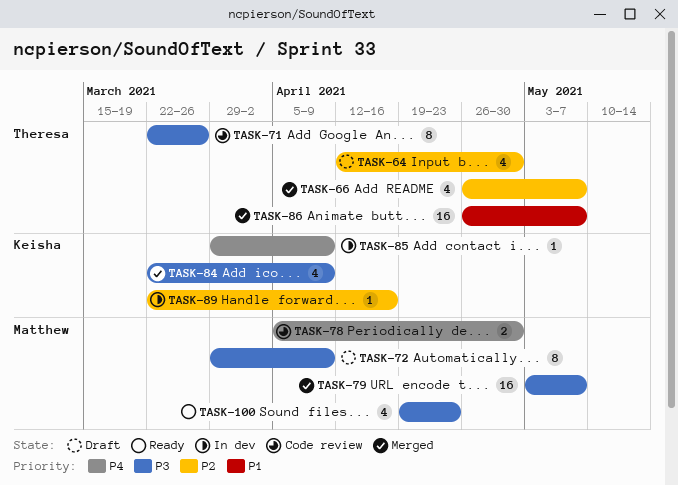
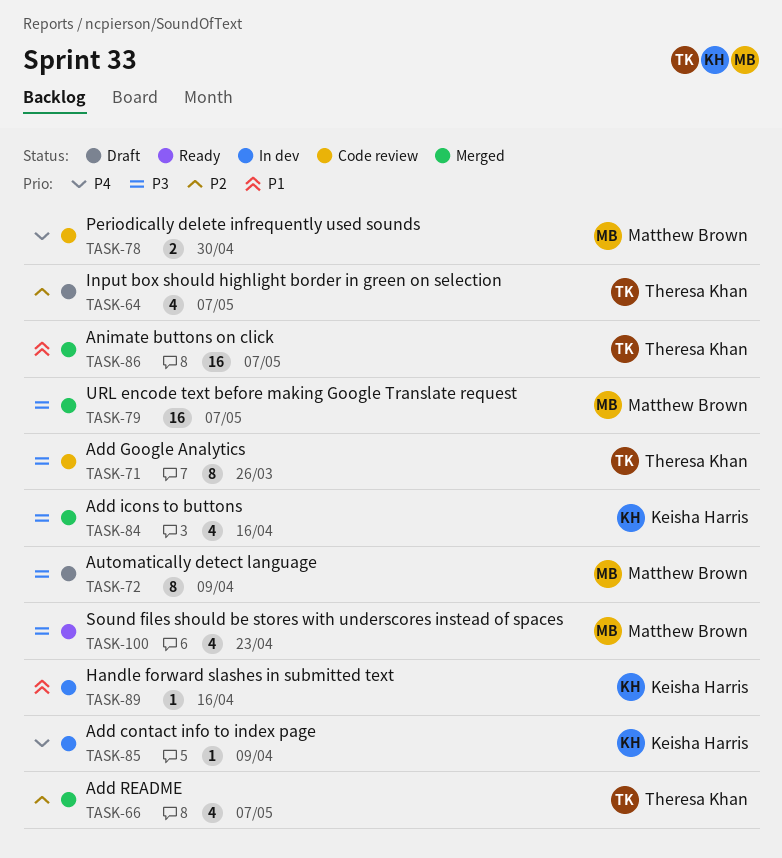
TASK-64, due: Apr 30 -> May 7
TASK-84, due: Apr 9 -> Apr 16
TASK-89, priority: P2 -> P1

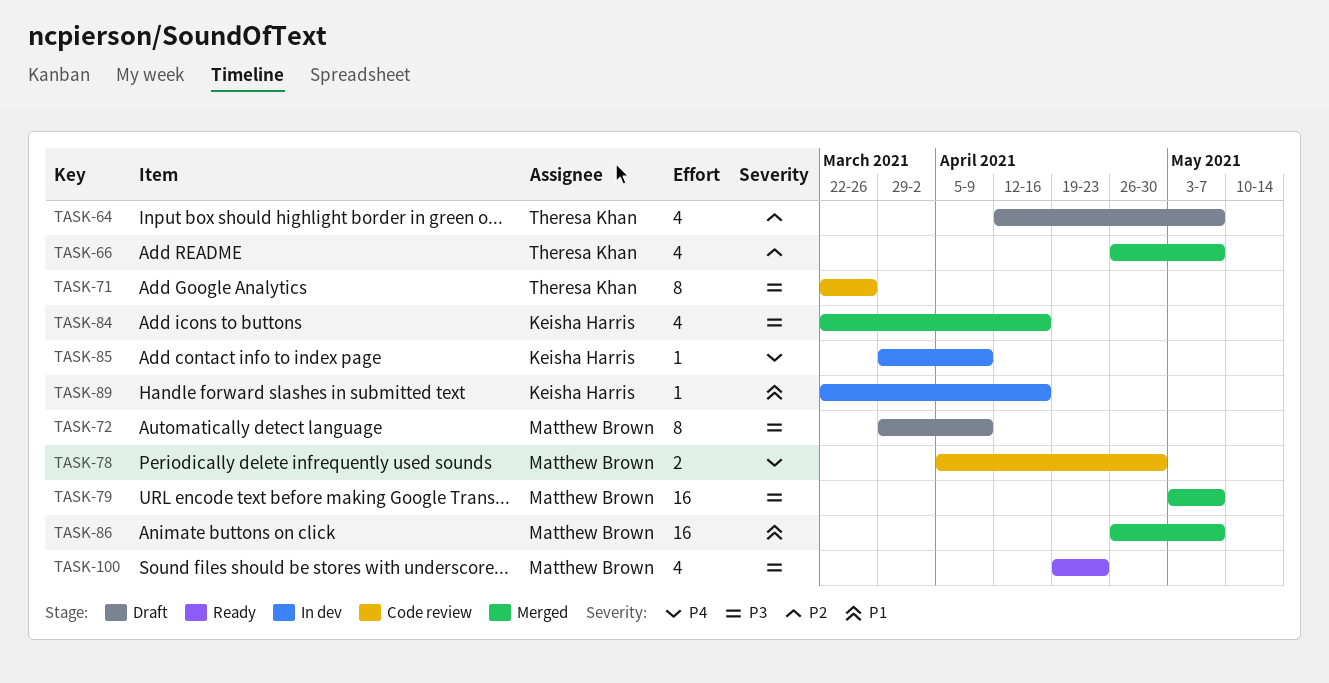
TASK-86, owner: Theresa Khan -> Matthew Brown

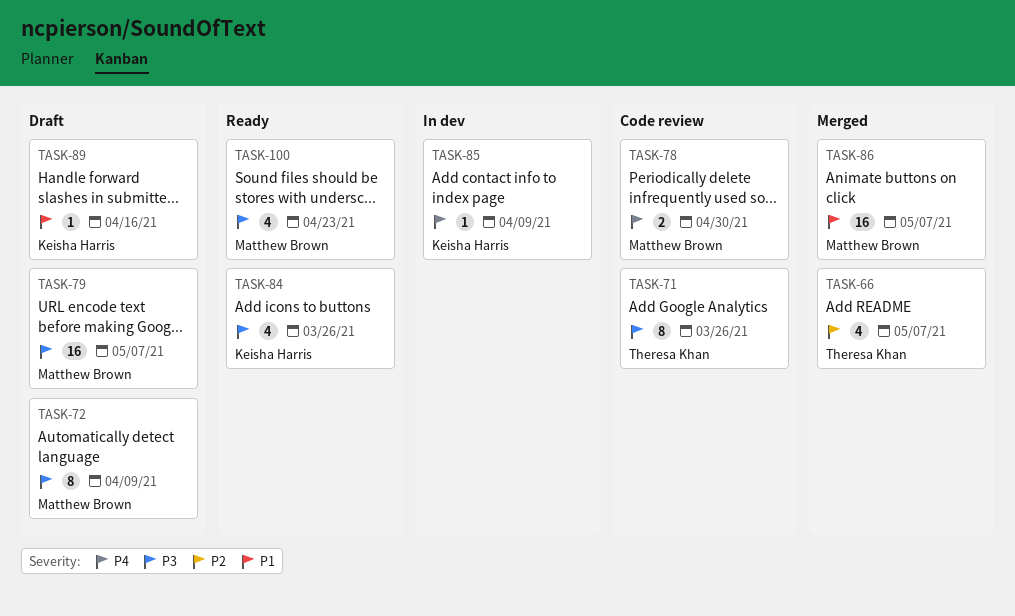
TASK-64: present -> none
TASK-79, status: Merged -> Draft
TASK-84, status: Merged -> Ready
TASK-84, due: Apr 16 -> Mar 26
TASK-89, status: In dev -> Draft

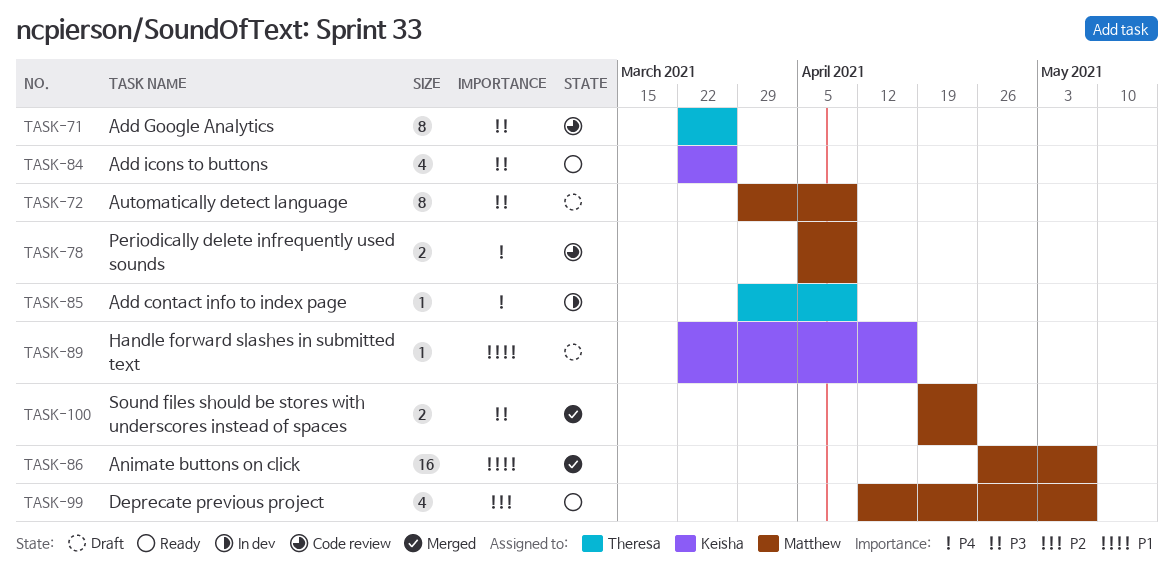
TASK-66: present -> none
TASK-78, due: Apr 30 -> Apr 9
TASK-79: present -> none
TASK-85, owner: Keisha Harris -> Theresa Khan
TASK-99: none -> present
TASK-100, status: Ready -> Merged
TASK-100, estimate: 4 -> 2

